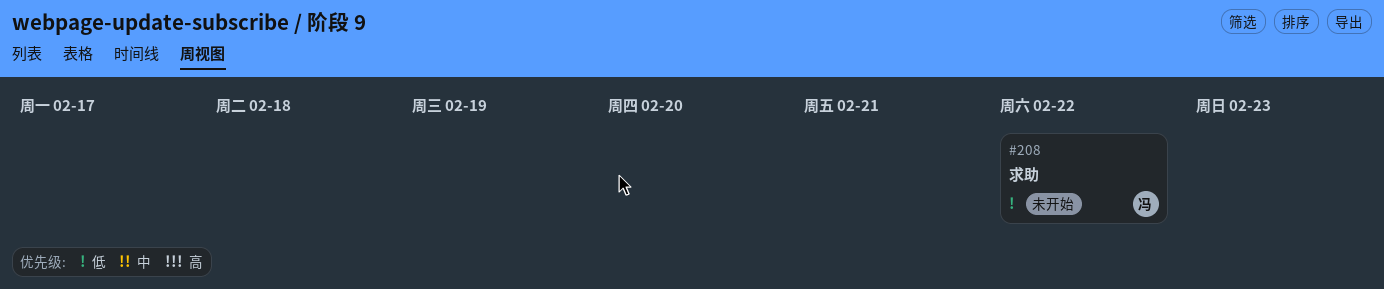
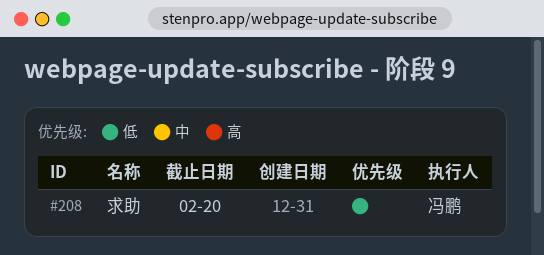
#208, due: Feb 22 -> Feb 20

